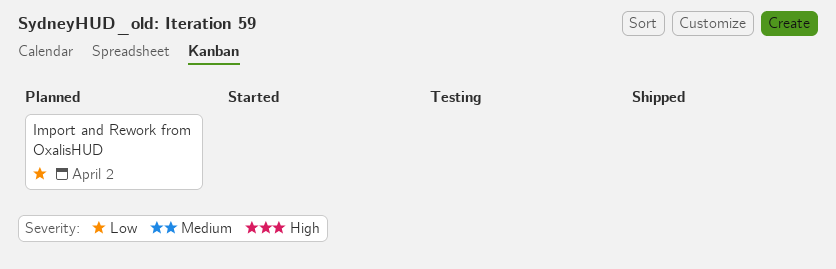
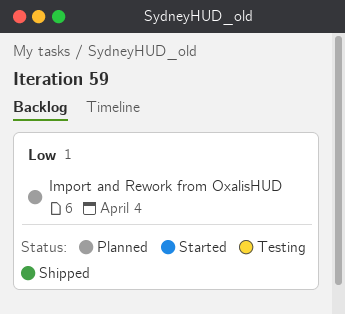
Import and Rework from OxalisHUD, due: Apr 2 -> Apr 4

